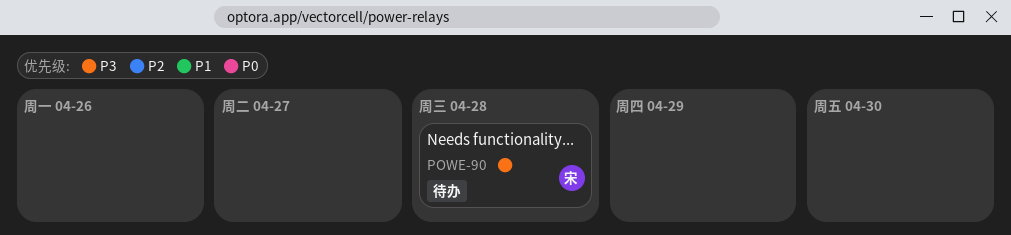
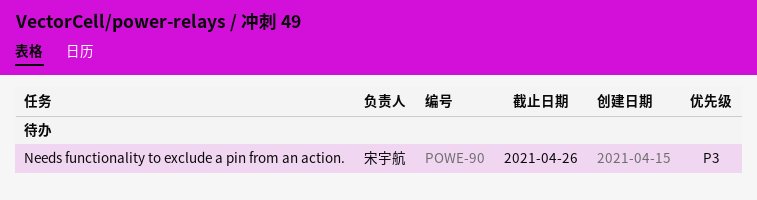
POWE-90, due: Apr 28 -> Apr 26

